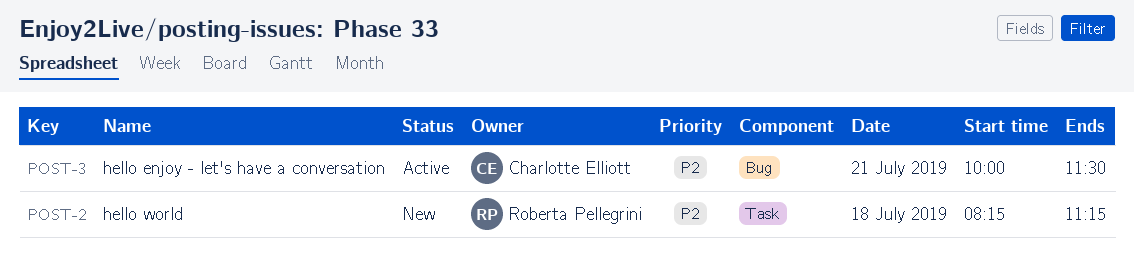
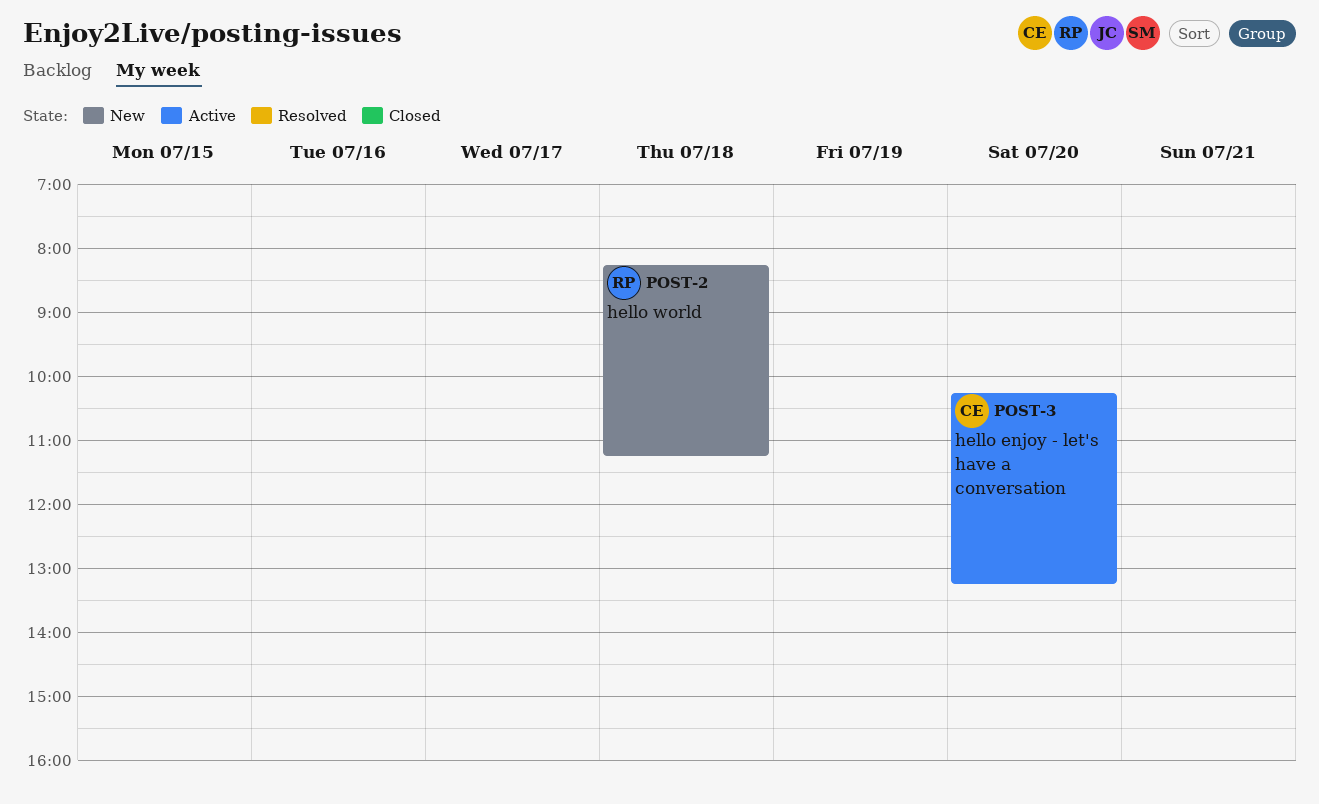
POST-3, day: Jul 21 -> Jul 20
POST-3, begins: 10:00 -> 10:15
POST-3, ends: 11:30 -> 13:15

